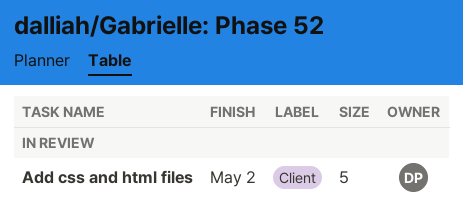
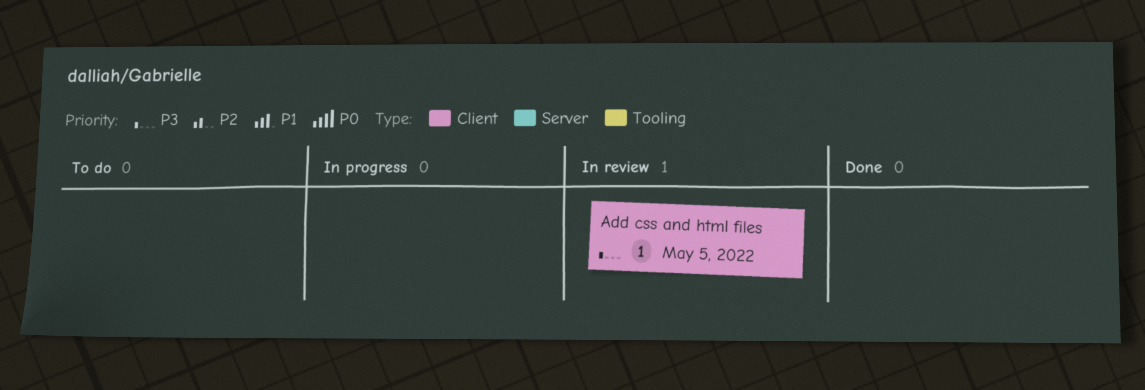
Add css and html files, estimate: 5 -> 1
Add css and html files, due: May 2 -> May 5

